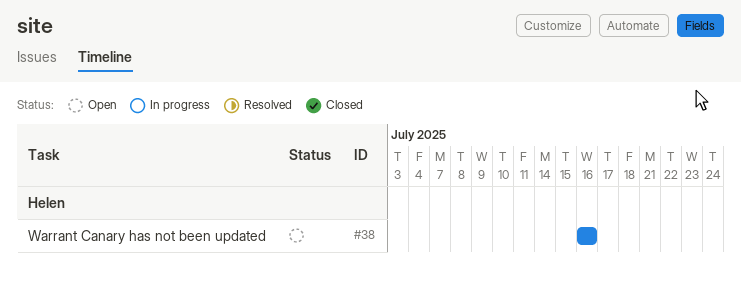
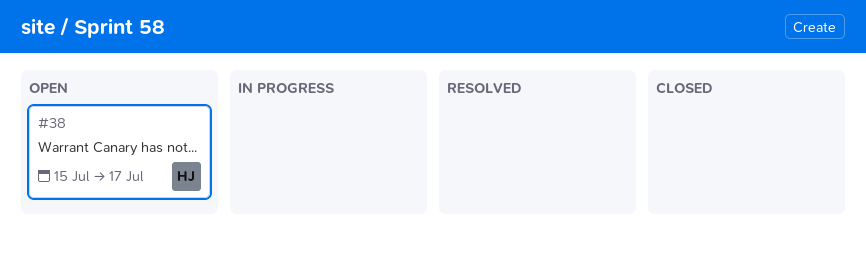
#38, start: Jul 16 -> Jul 15
#38, due: Jul 16 -> Jul 17

